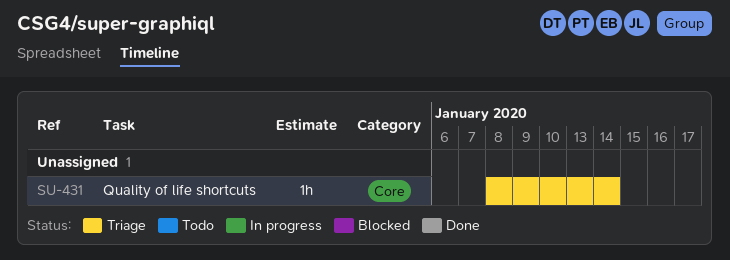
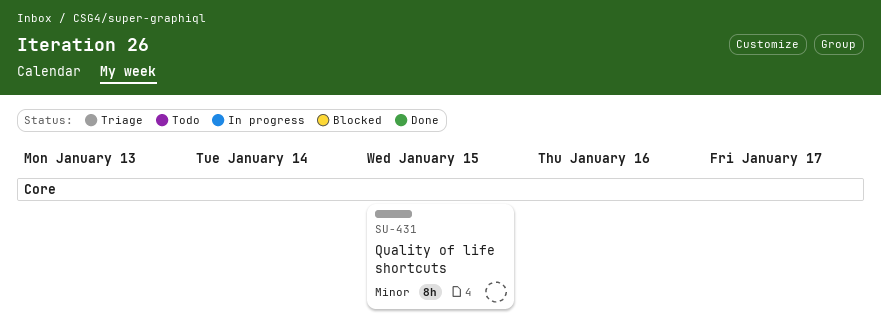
SU-431, estimate: 1h -> 8h
SU-431, due: Jan 14 -> Jan 15

